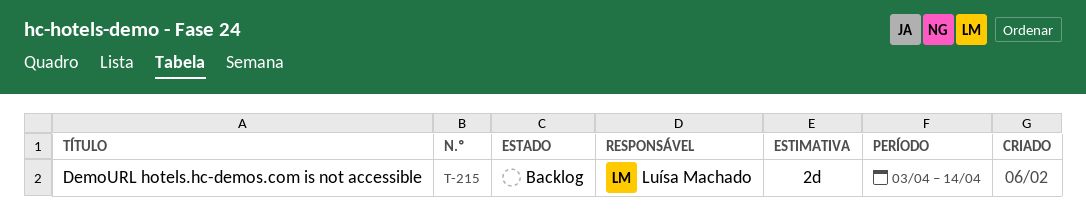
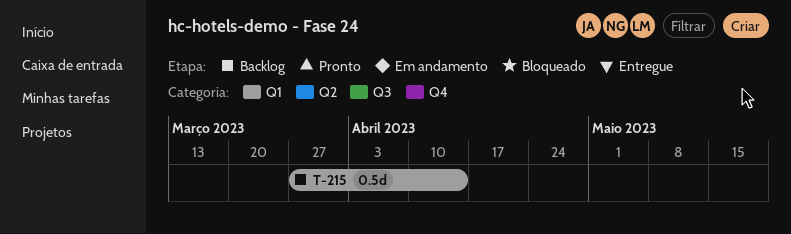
T-215, estimate: 2d -> 0.5d
T-215, start: Apr 3 -> Mar 27

